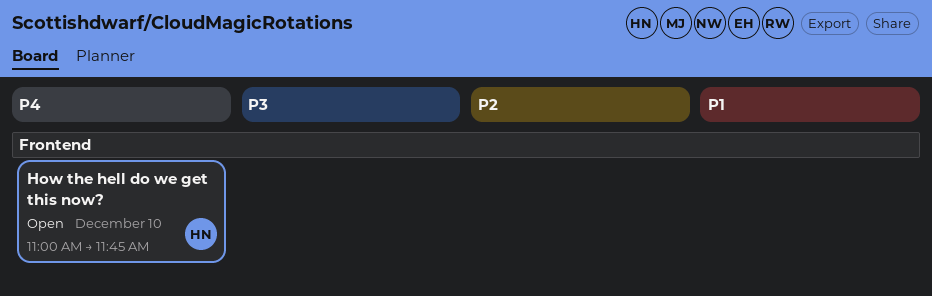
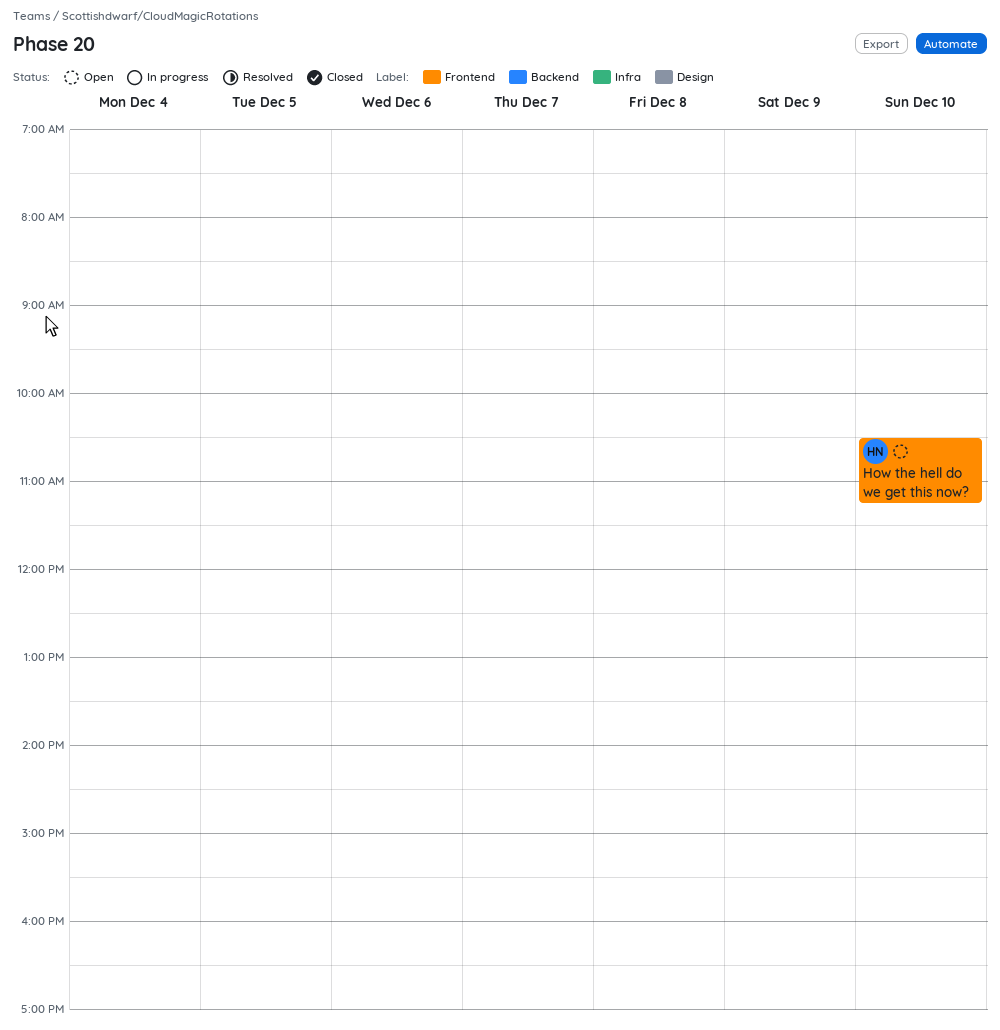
How the hell do we get this now?, begins: 11:00 -> 10:30
How the hell do we get this now?, ends: 11:45 -> 11:15

